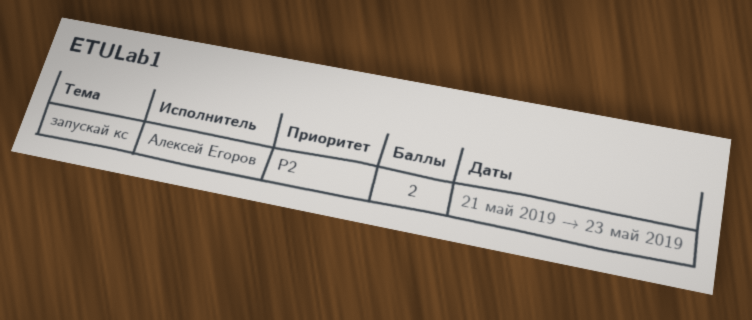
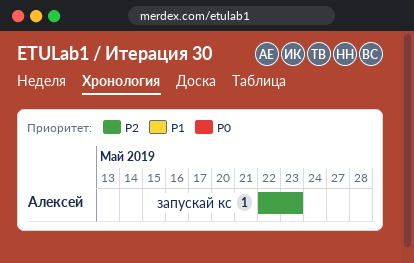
запускай кс, estimate: 2 -> 1
запускай кс, start: May 21 -> May 22

